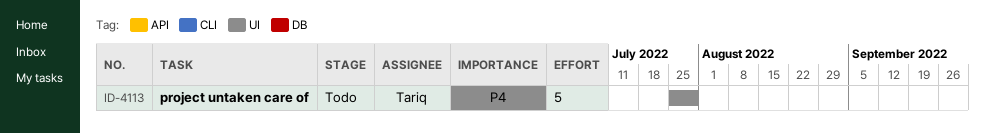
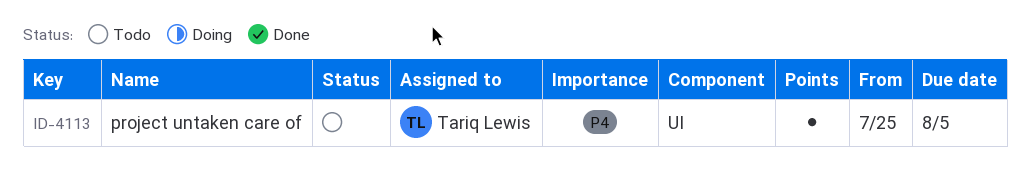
ID-4113, estimate: 5 -> 1
ID-4113, due: Jul 29 -> Aug 5

